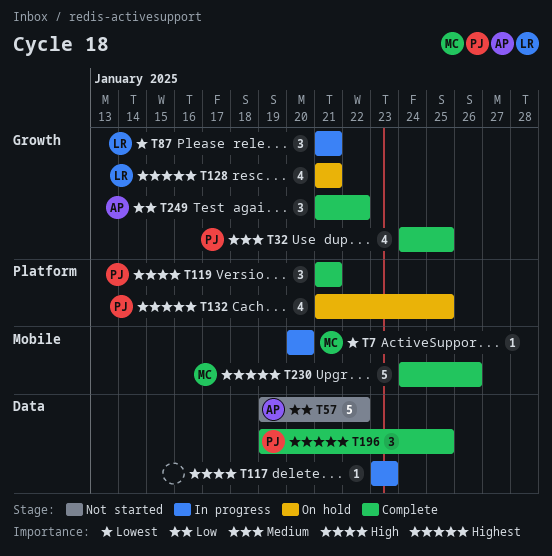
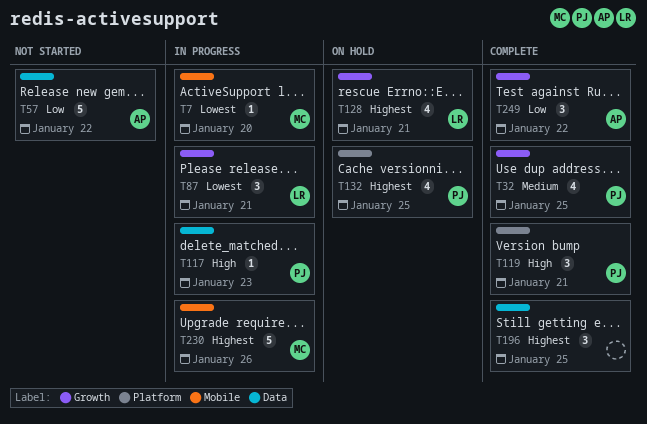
T117, owner: none -> PJ
T196, owner: PJ -> none
T230, status: Complete -> In progress

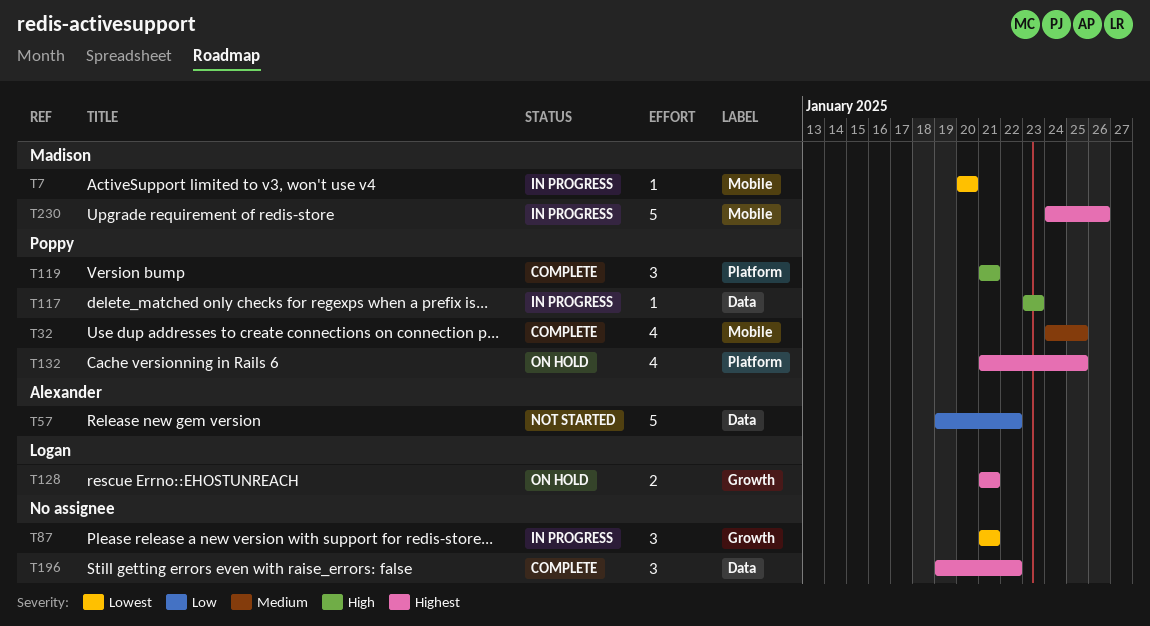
T32, label: Growth -> Mobile
T87, owner: Logan -> none
T128, estimate: 4 -> 2
T196, due: Jan 25 -> Jan 22
T249: present -> none

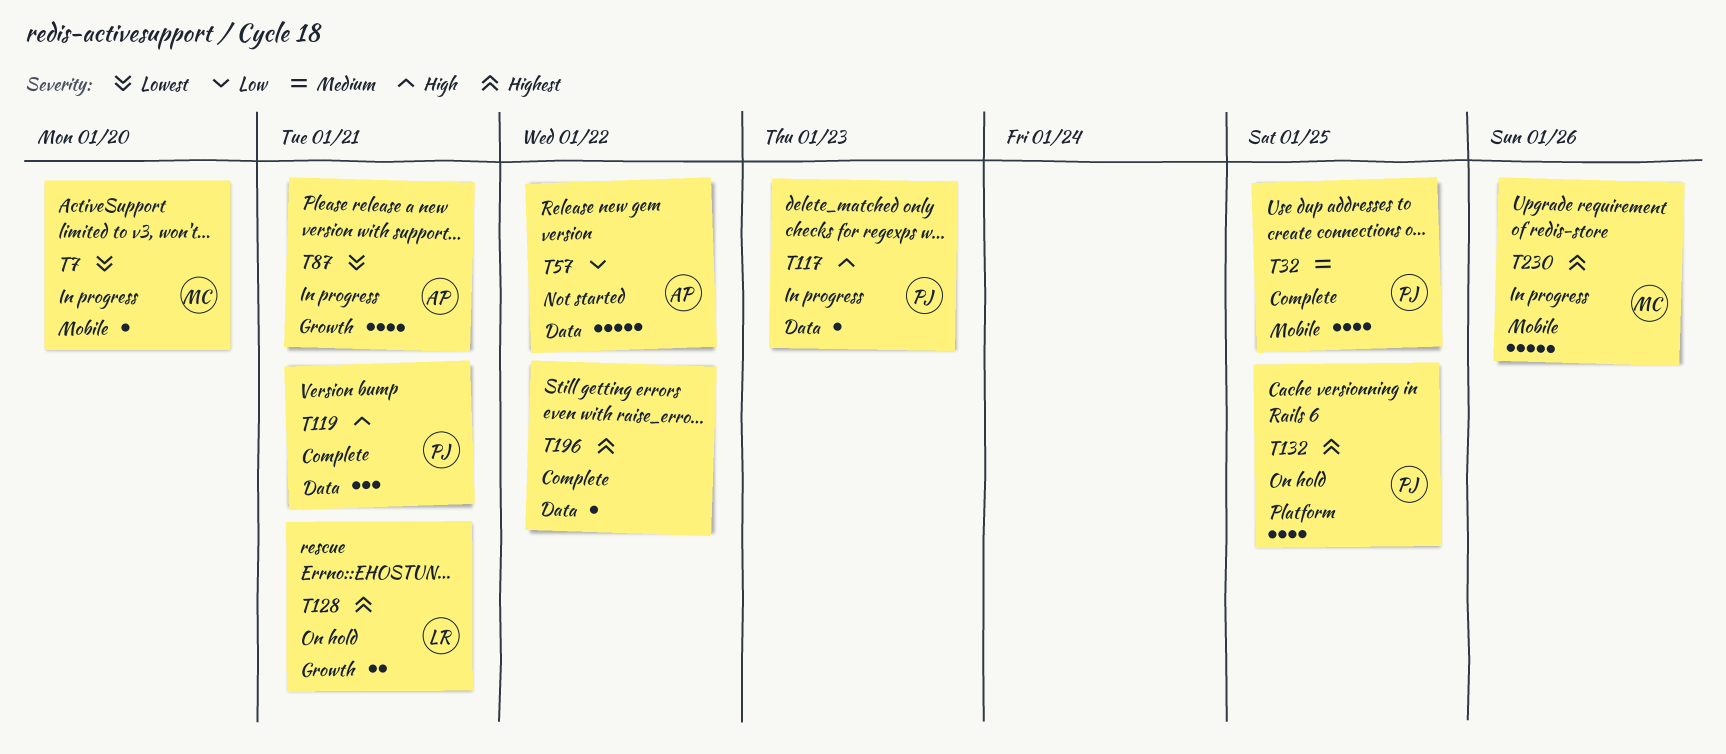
T87, owner: none -> Alexander
T87, estimate: 3 -> 4
T119, label: Platform -> Data
T196, estimate: 3 -> 1

